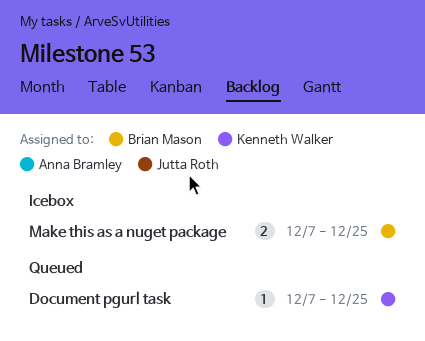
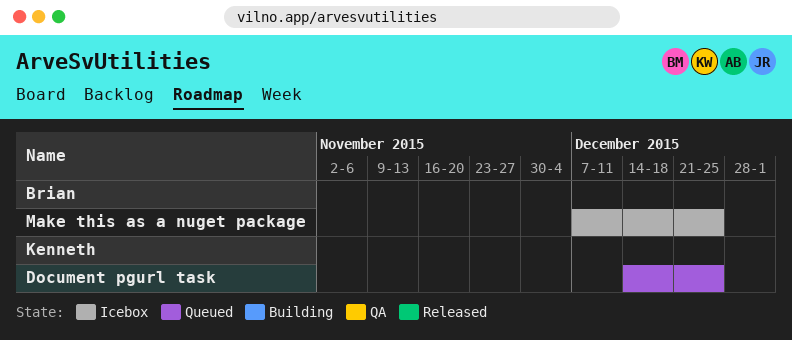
Document pgurl task, start: Dec 7 -> Dec 14

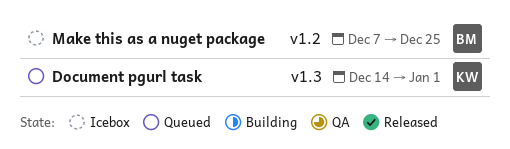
Document pgurl task, due: Dec 25 -> Jan 1

